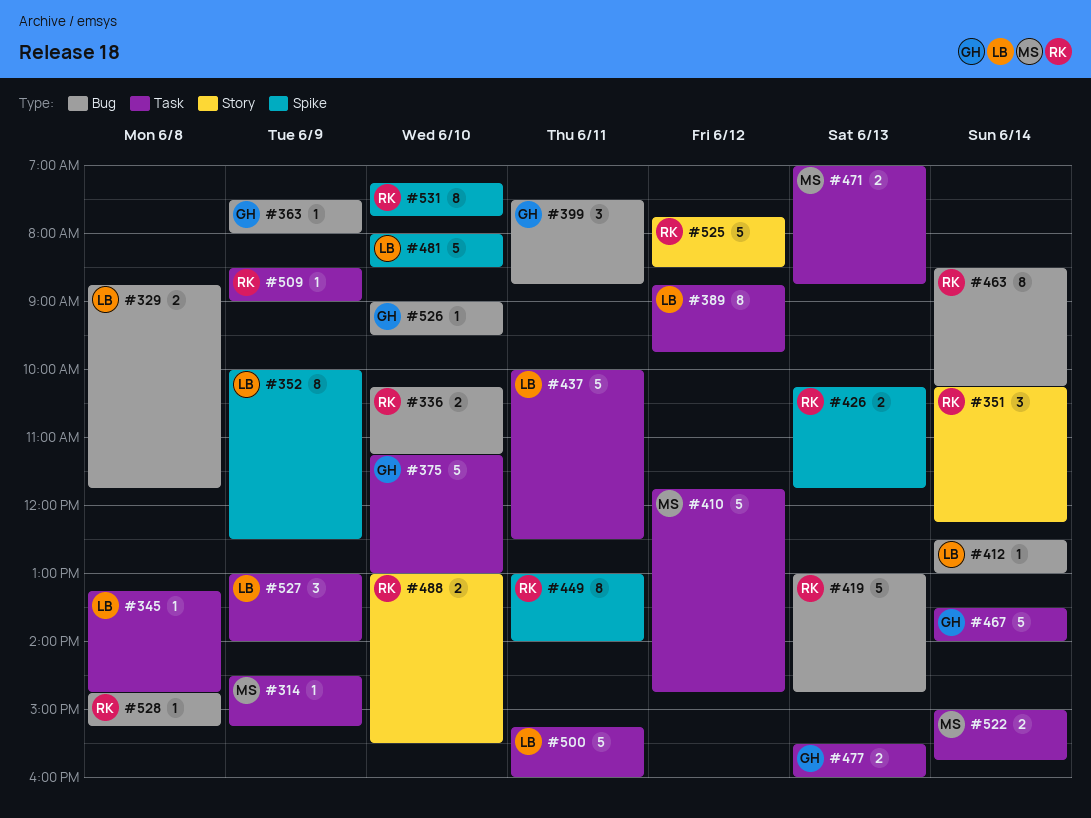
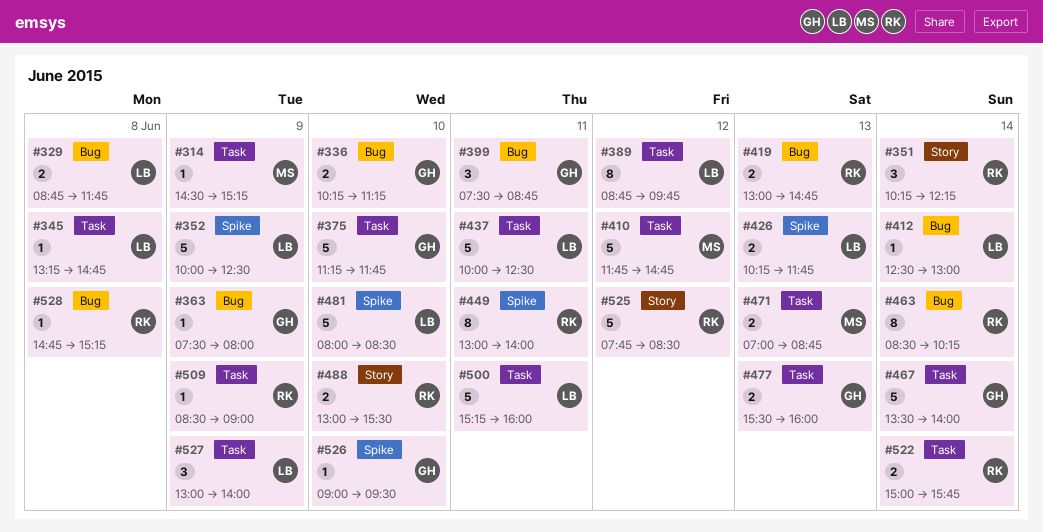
#336, owner: RK -> GH
#352, estimate: 8 -> 5
#375, ends: 13:00 -> 11:45
#419, estimate: 5 -> 2
#426, owner: RK -> LB
#522, owner: MS -> RK
#526, label: Bug -> Spike
#531: present -> none

